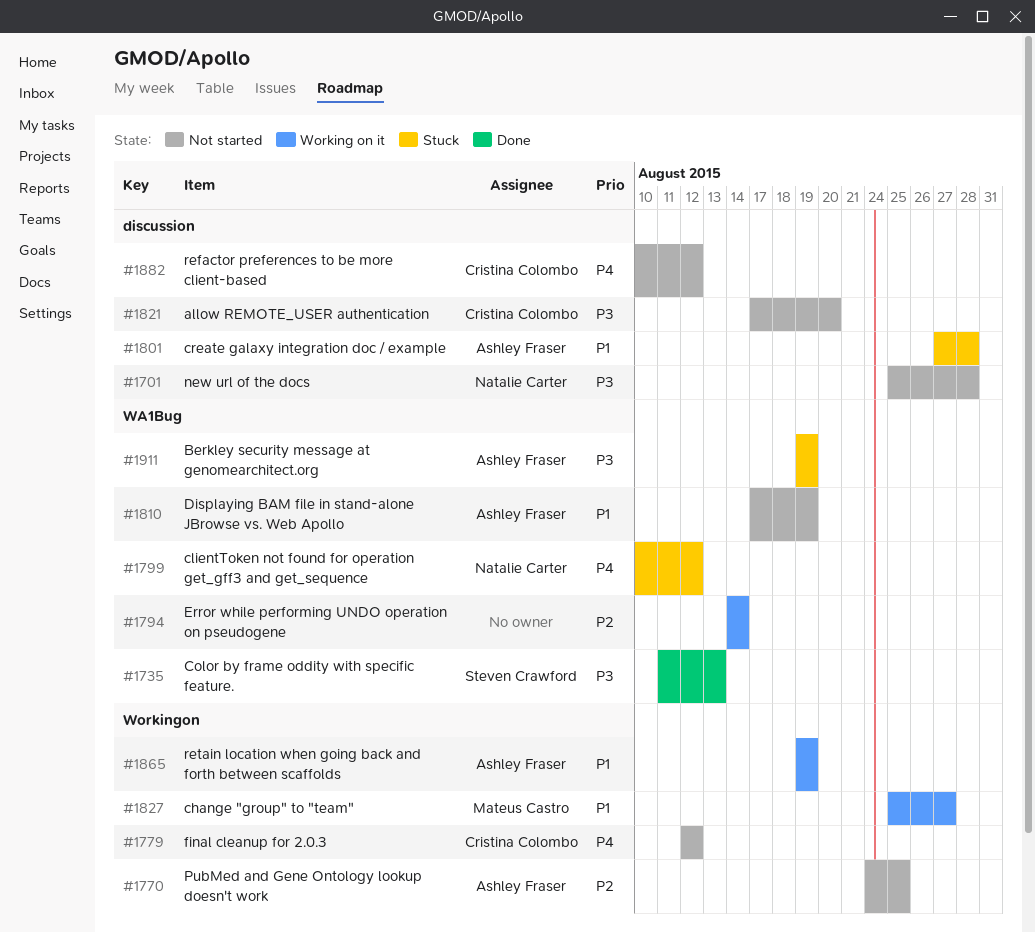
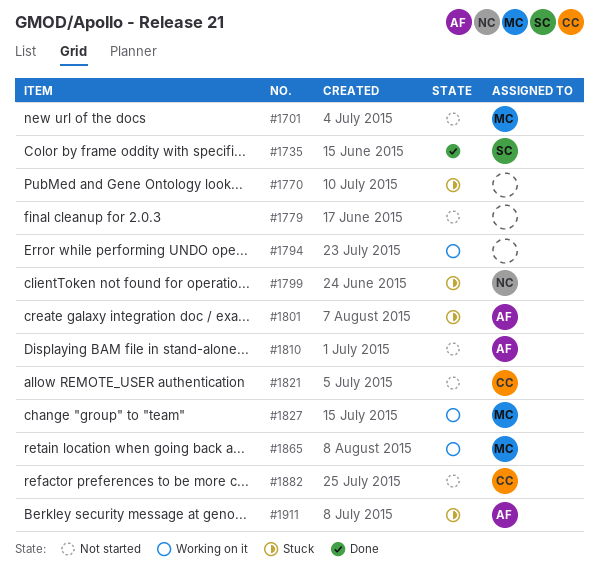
#1701, owner: Natalie Carter -> Mateus Castro
#1770, status: Not started -> Stuck
#1770, owner: Ashley Fraser -> none
#1779, owner: Cristina Colombo -> none
#1865, owner: Ashley Fraser -> Mateus Castro

